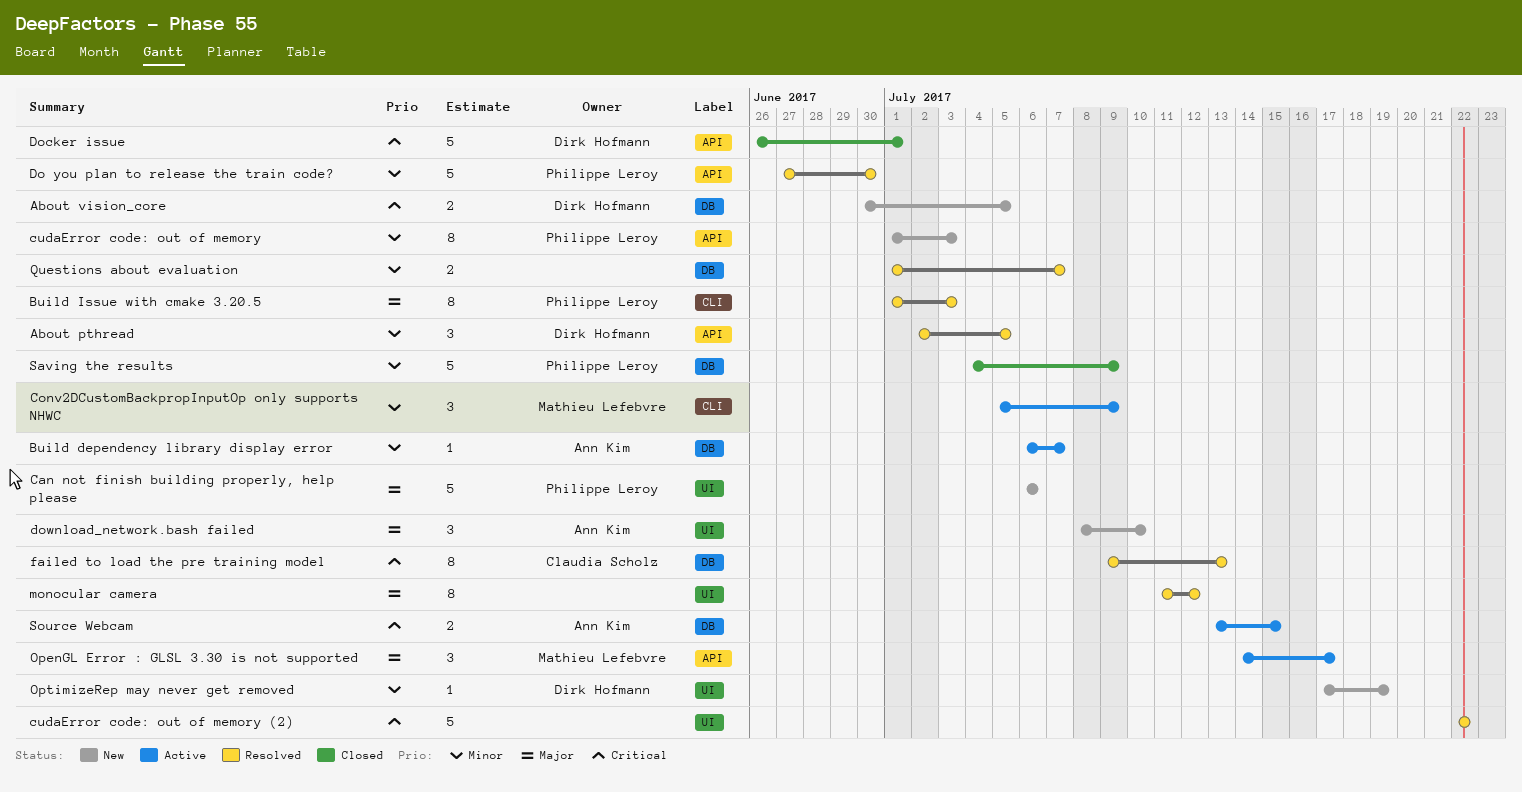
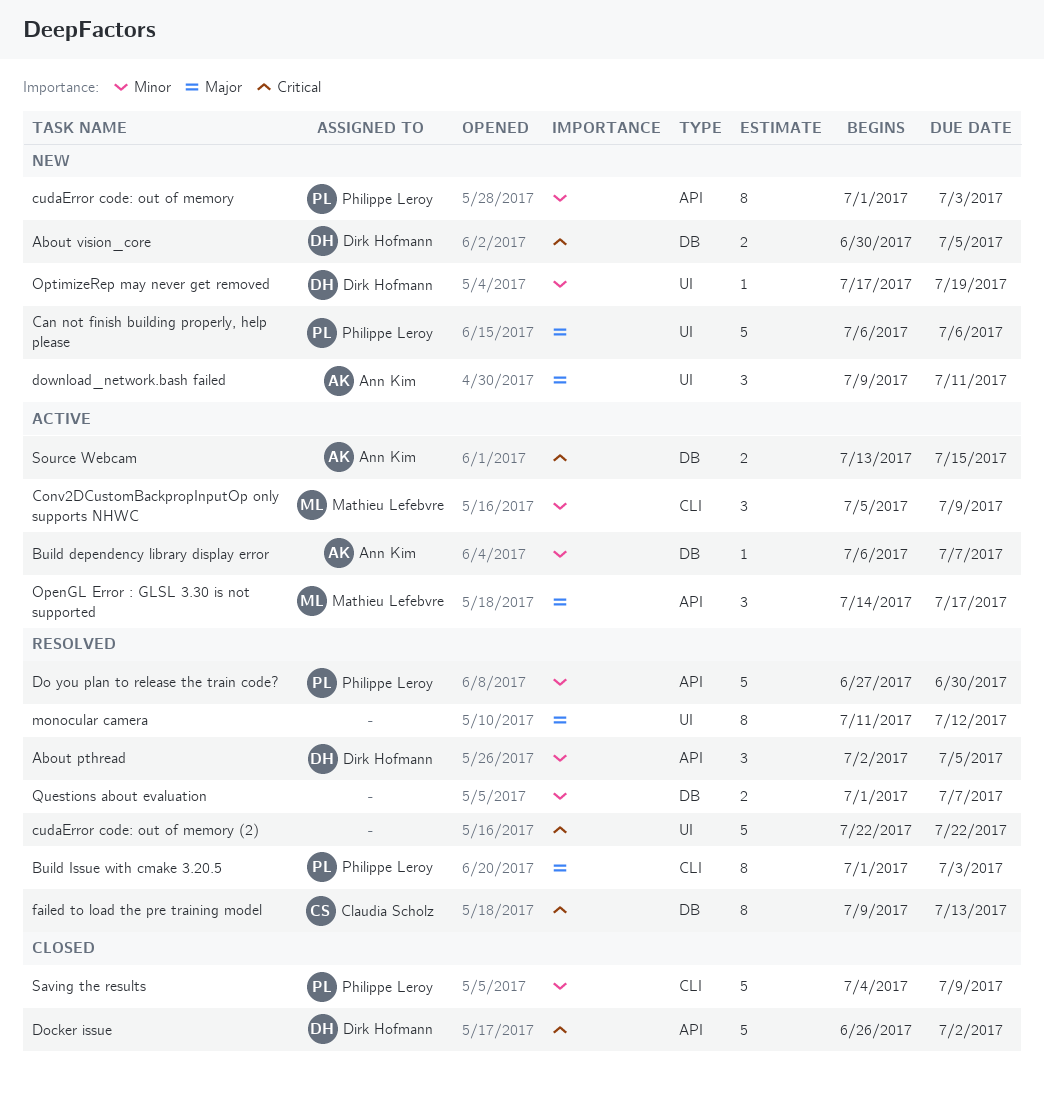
Docker issue, due: Jul 1 -> Jul 2
download_network.bash failed, start: Jul 8 -> Jul 9
download_network.bash failed, due: Jul 10 -> Jul 11
Saving the results, label: DB -> CLI

